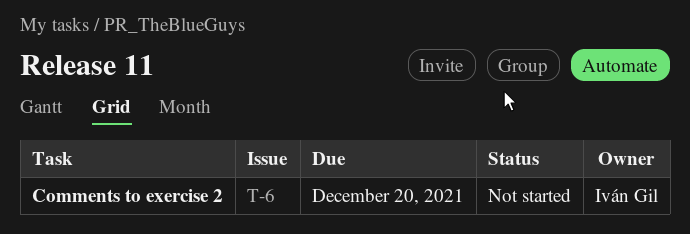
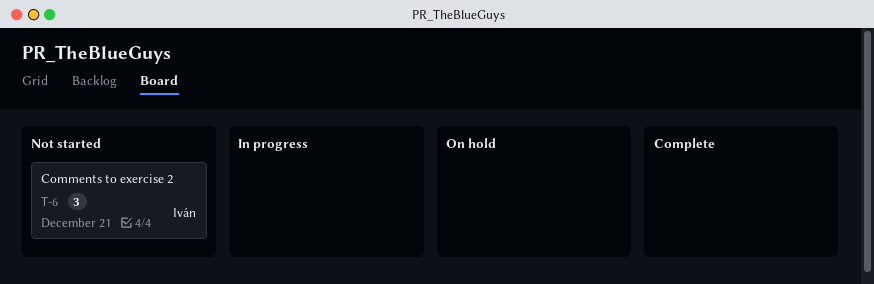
T-6, due: Dec 20 -> Dec 21

